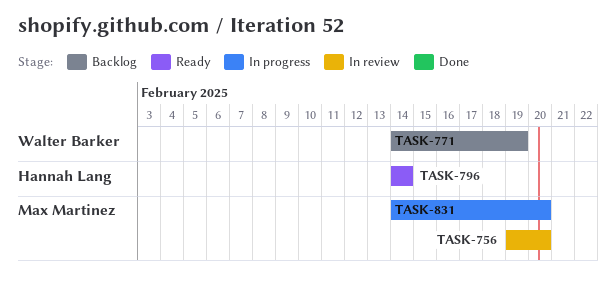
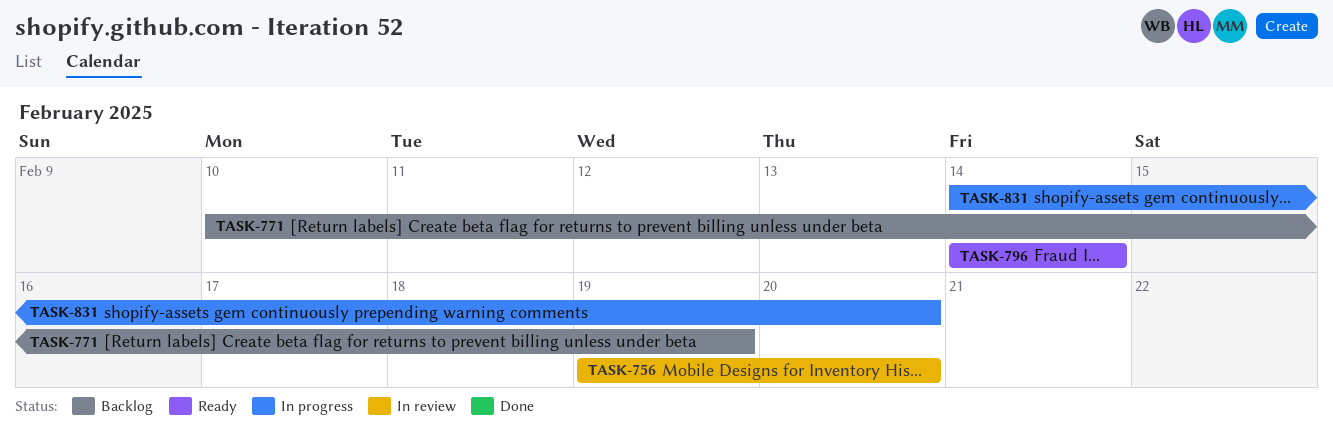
TASK-771, start: Feb 14 -> Feb 10

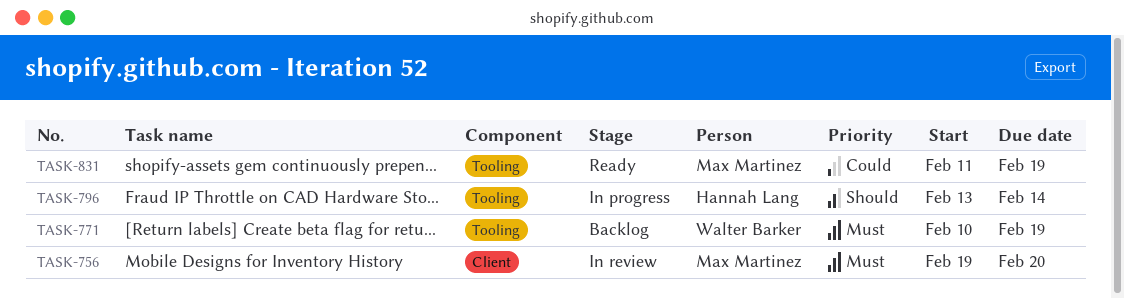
TASK-796, status: Ready -> In progress
TASK-796, start: Feb 14 -> Feb 13
TASK-831, status: In progress -> Ready
TASK-831, start: Feb 14 -> Feb 11
TASK-831, due: Feb 20 -> Feb 19

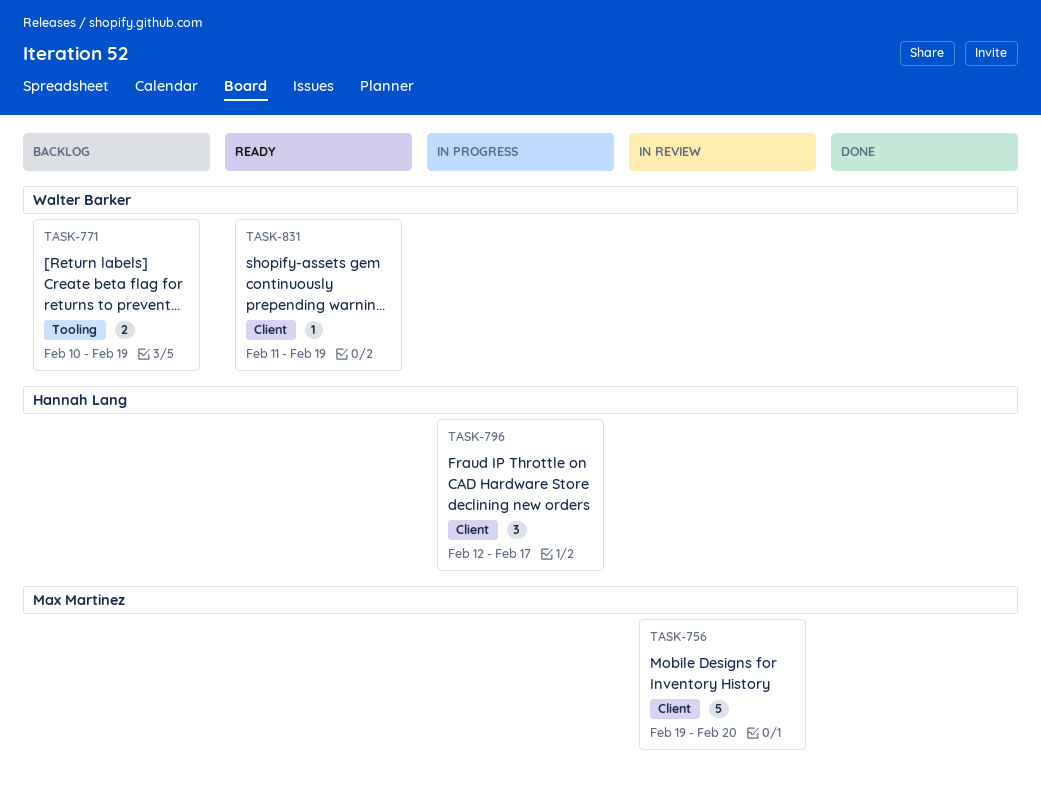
TASK-796, label: Tooling -> Client
TASK-796, start: Feb 13 -> Feb 12
TASK-796, due: Feb 14 -> Feb 17
TASK-831, owner: Max Martinez -> Walter Barker
TASK-831, label: Tooling -> Client

